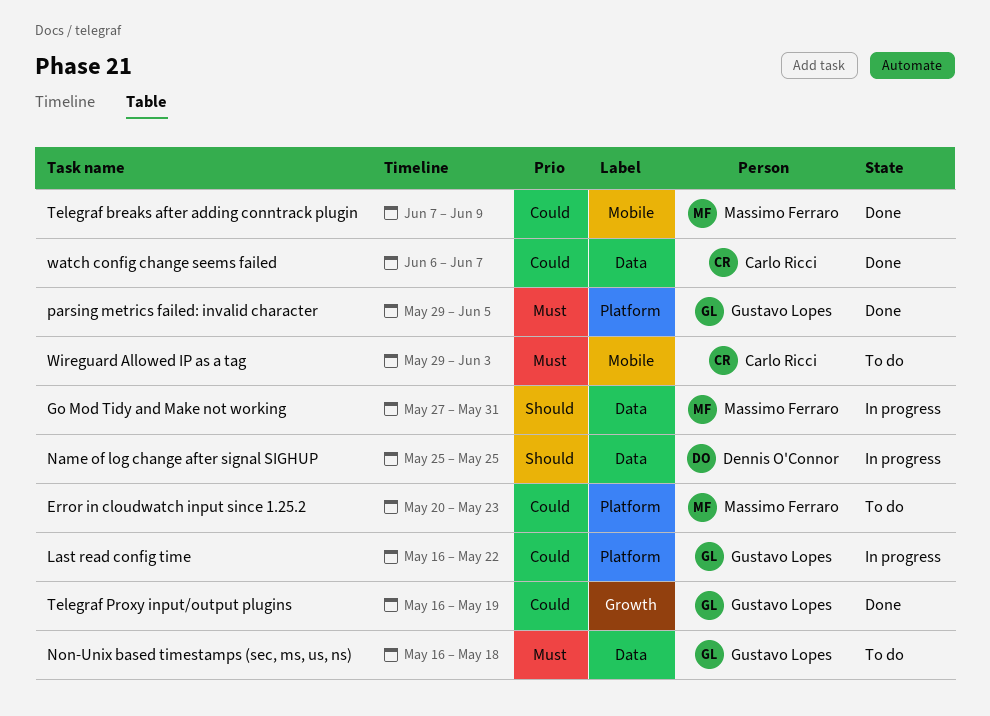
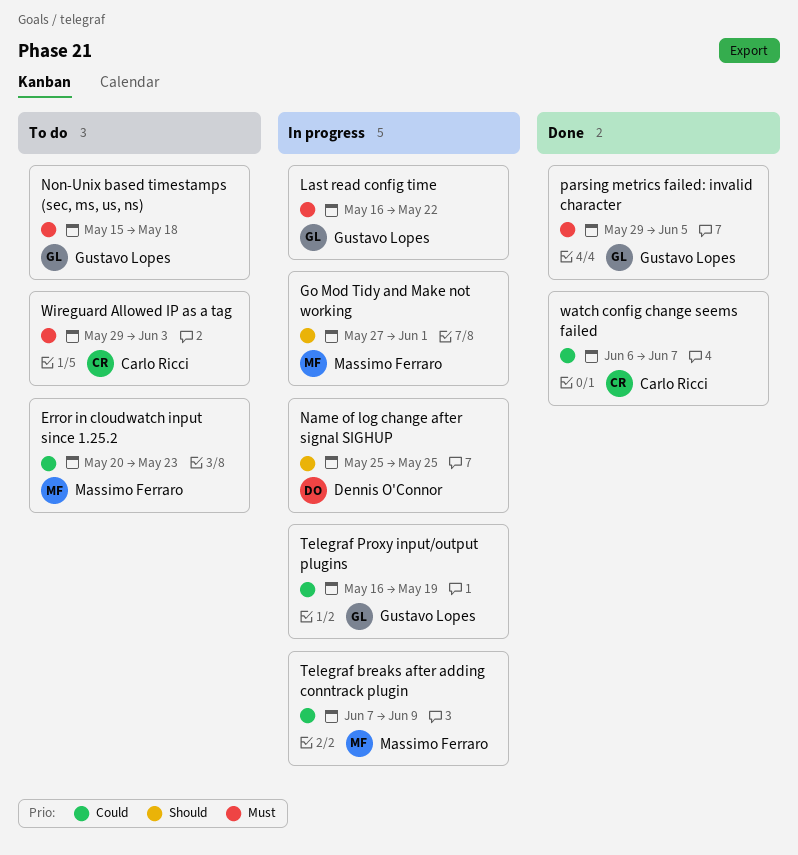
Go Mod Tidy and Make not working, due: May 31 -> Jun 1
Last read config time, priority: Could -> Must
Non-Unix based timestamps (sec, ms, us, ns), start: May 16 -> May 15
Telegraf breaks after adding conntrack plugin, status: Done -> In progress
Telegraf Proxy input/output plugins, status: Done -> In progress

